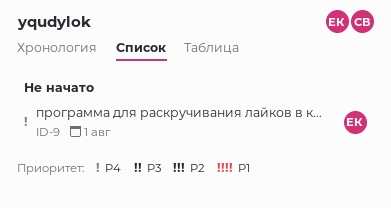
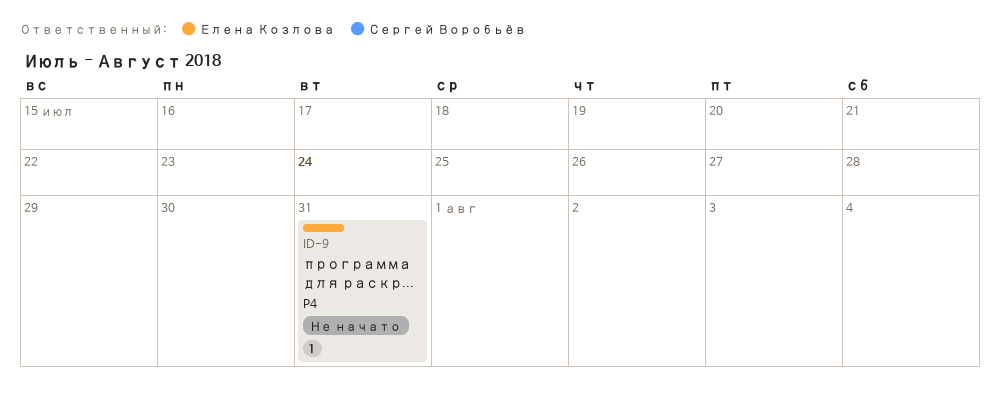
ID-9, due: Aug 1 -> Jul 31

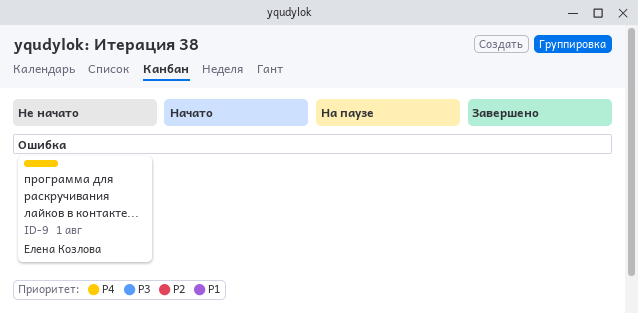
ID-9, due: Jul 31 -> Aug 1

